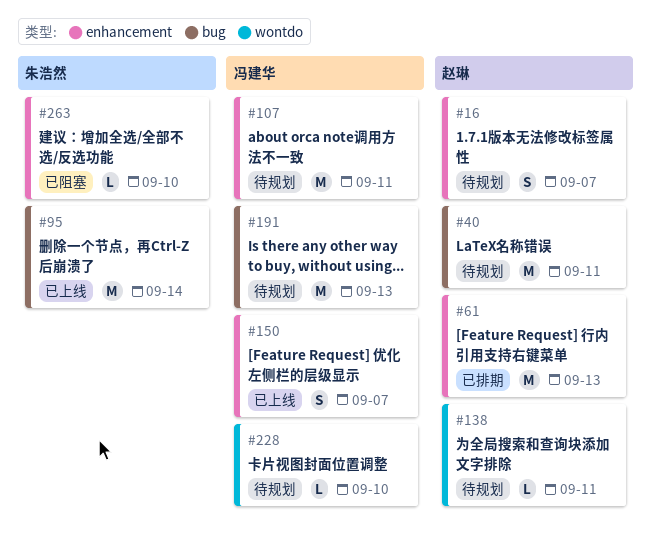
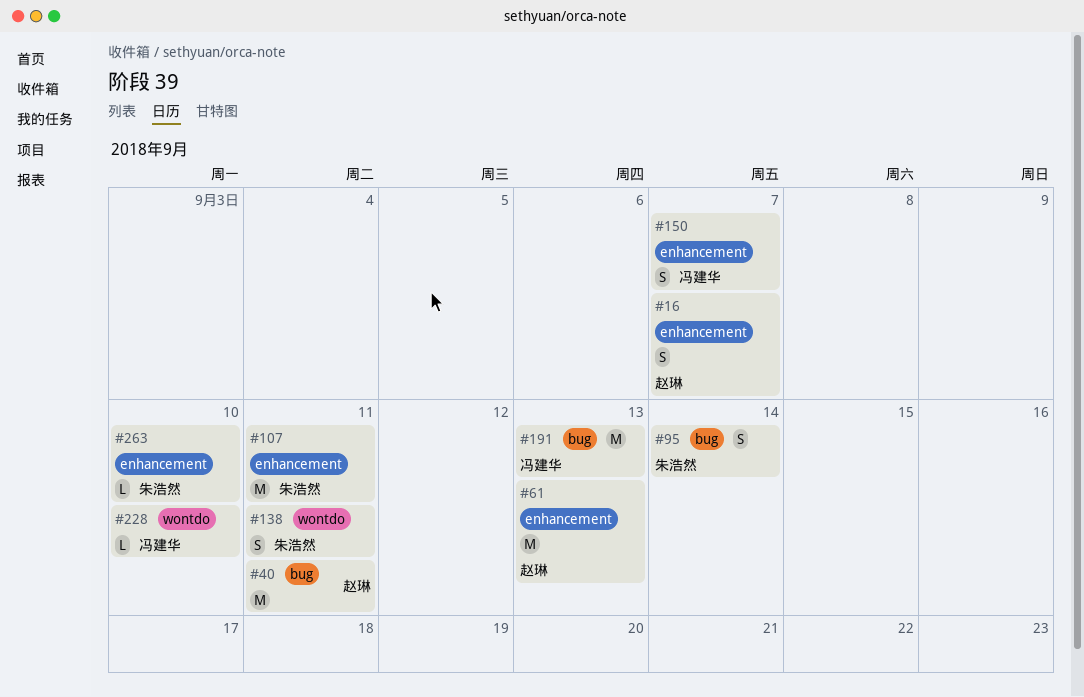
#95, estimate: M -> S
#107, owner: 冯建华 -> 朱浩然
#138, owner: 赵琳 -> 朱浩然
#138, estimate: L -> S

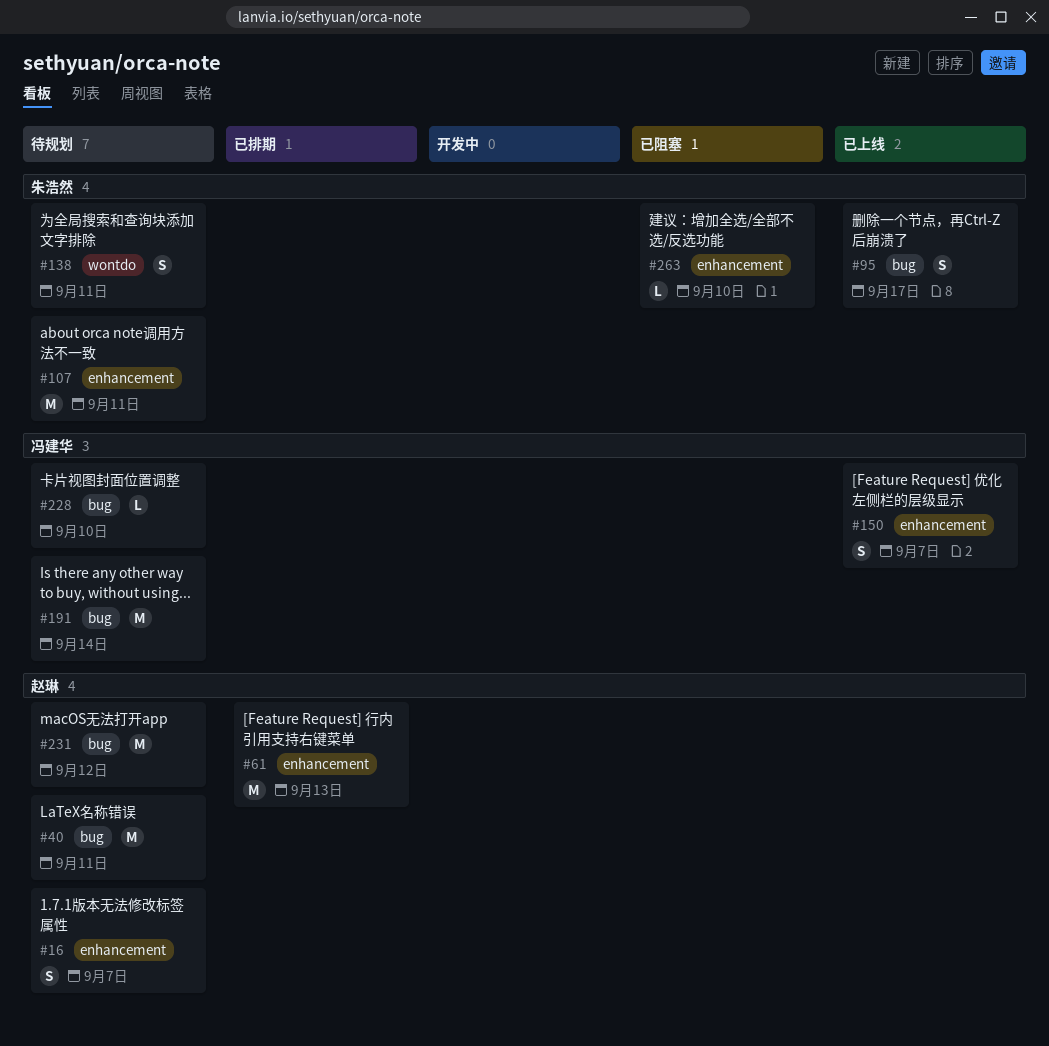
#95, due: Sep 14 -> Sep 17
#191, due: Sep 13 -> Sep 14
#228, label: wontdo -> bug
#231: none -> present

